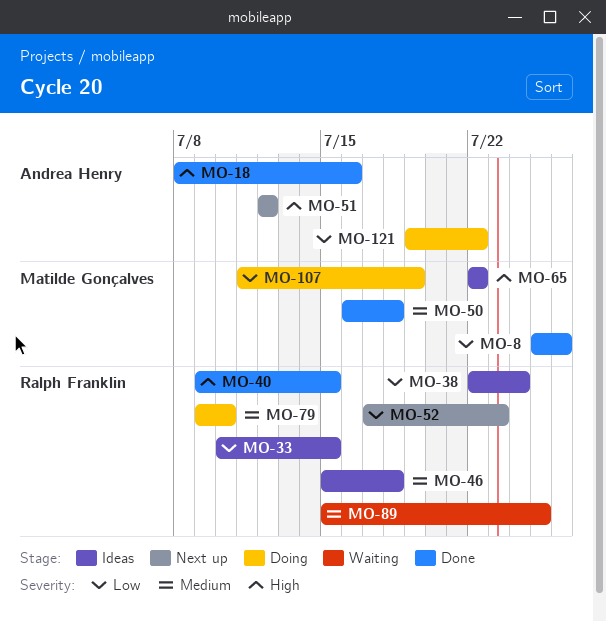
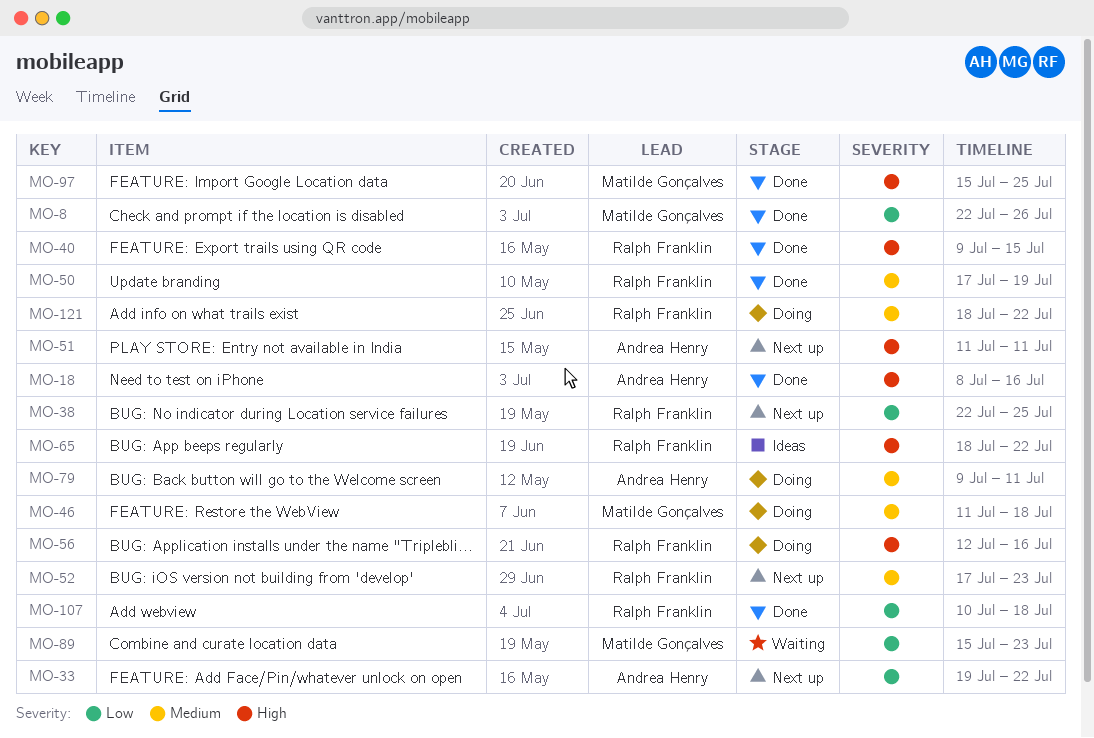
MO-8, start: Jul 25 -> Jul 22
MO-33, status: Ideas -> Next up
MO-33, owner: Ralph Franklin -> Andrea Henry
MO-33, start: Jul 10 -> Jul 19
MO-33, due: Jul 15 -> Jul 22
MO-38, status: Ideas -> Next up
MO-38, due: Jul 24 -> Jul 25
MO-46, status: Ideas -> Doing
MO-46, owner: Ralph Franklin -> Matilde Gonçalves
MO-46, start: Jul 15 -> Jul 11
MO-50, owner: Matilde Gonçalves -> Ralph Franklin
MO-50, start: Jul 16 -> Jul 17
MO-50, due: Jul 18 -> Jul 19
MO-51, start: Jul 12 -> Jul 11
MO-51, due: Jul 12 -> Jul 11
MO-52, priority: Low -> Medium
MO-56: none -> present
MO-65, owner: Matilde Gonçalves -> Ralph Franklin
MO-65, start: Jul 22 -> Jul 18
MO-79, owner: Ralph Franklin -> Andrea Henry
MO-79, due: Jul 10 -> Jul 11
MO-89, owner: Ralph Franklin -> Matilde Gonçalves
MO-89, priority: Medium -> Low
MO-89, due: Jul 25 -> Jul 23
MO-97: none -> present
MO-107, status: Doing -> Done
MO-107, owner: Matilde Gonçalves -> Ralph Franklin
MO-107, start: Jul 11 -> Jul 10
MO-107, due: Jul 19 -> Jul 18
MO-121, owner: Andrea Henry -> Ralph Franklin
MO-121, priority: Low -> Medium
MO-121, start: Jul 19 -> Jul 18

